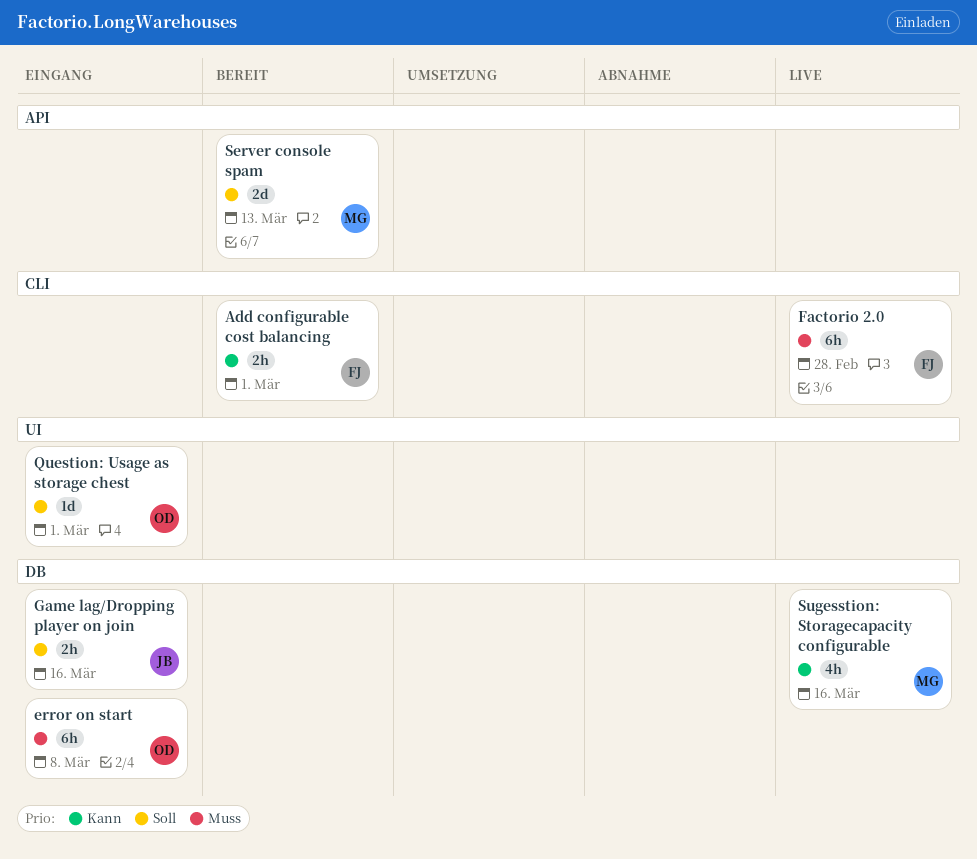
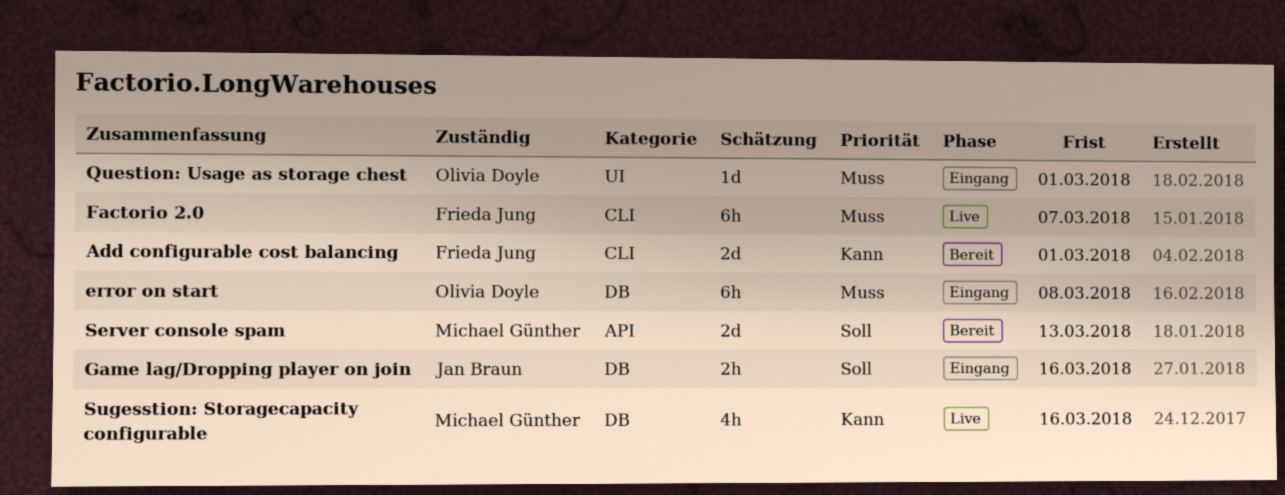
Add configurable cost balancing, estimate: 2h -> 2d
Factorio 2.0, due: Feb 28 -> Mar 7
Question: Usage as storage chest, priority: Soll -> Muss

